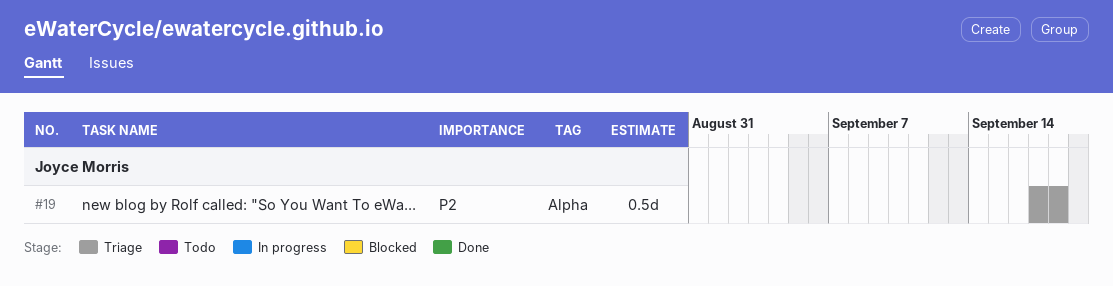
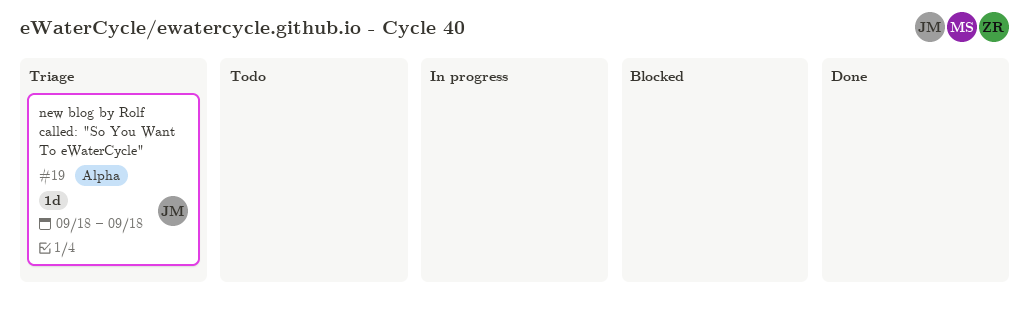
#19, estimate: 0.5d -> 1d
#19, start: Sep 17 -> Sep 18

